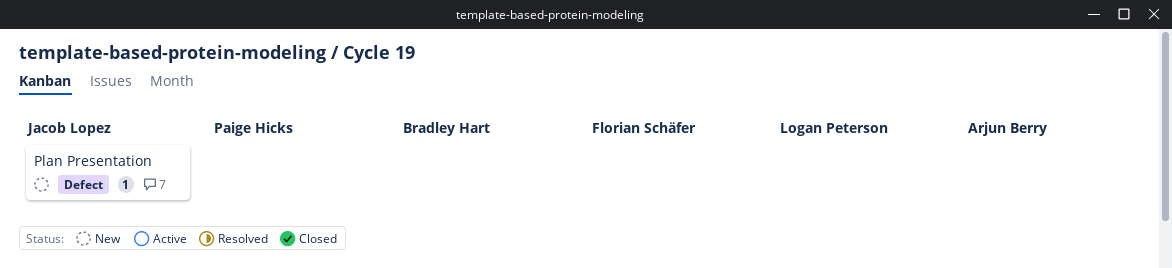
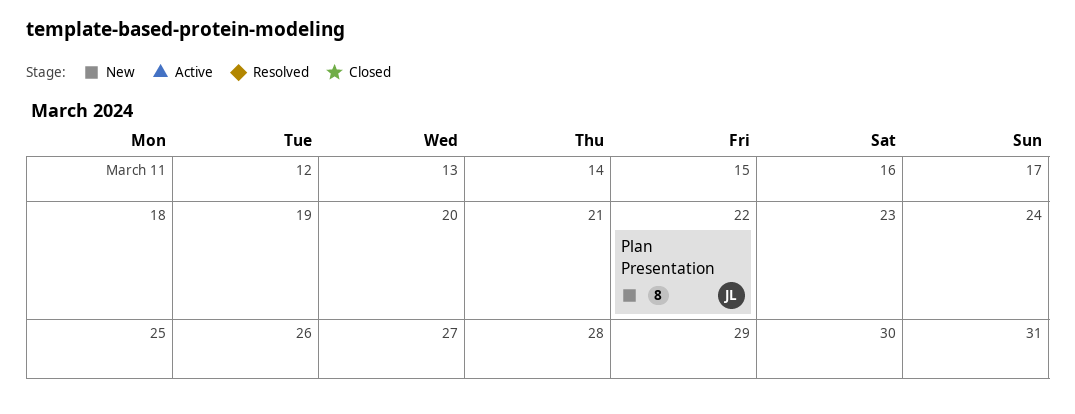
Plan Presentation, estimate: 1 -> 8

